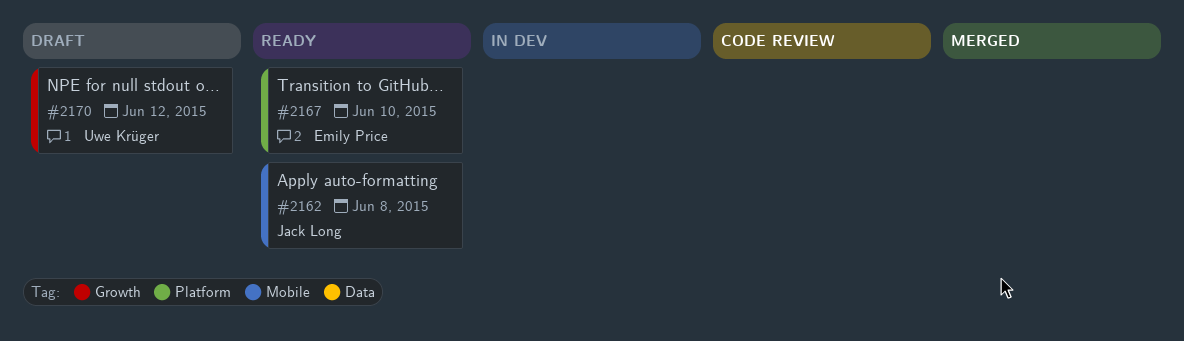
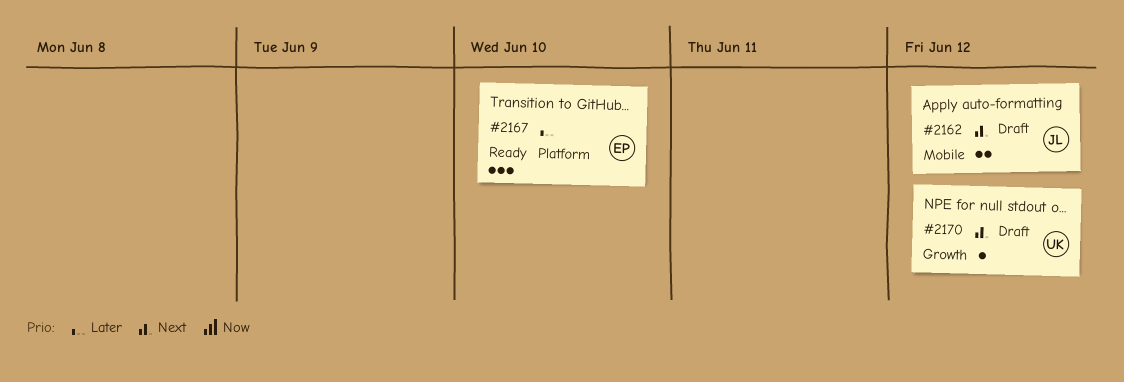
#2162, status: Ready -> Draft
#2162, due: Jun 8 -> Jun 12

